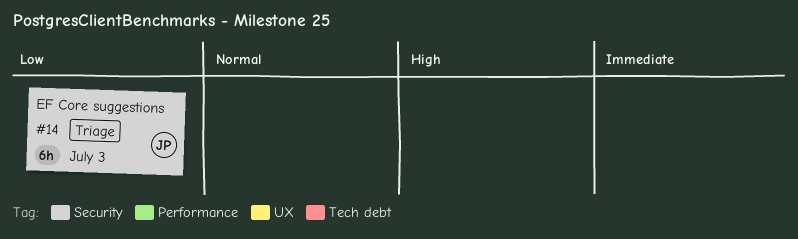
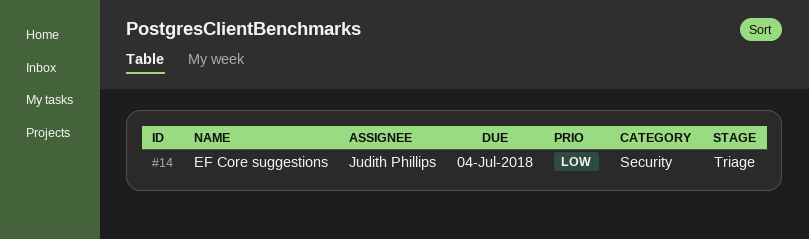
#14, due: Jul 3 -> Jul 4

